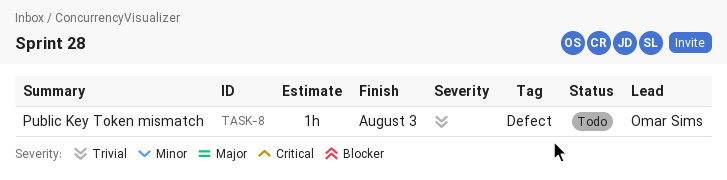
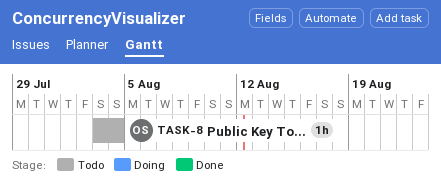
TASK-8, due: Aug 3 -> Aug 4

